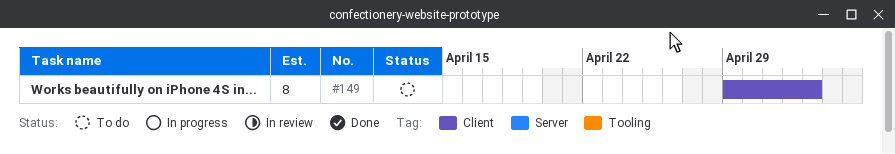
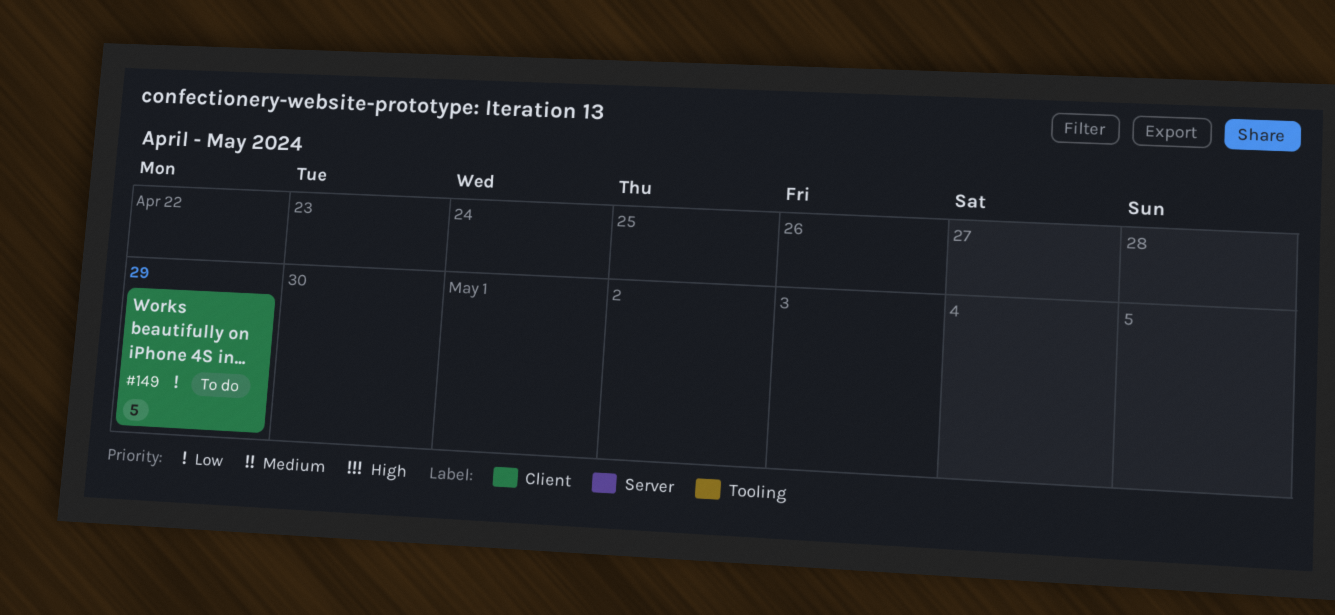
#149, estimate: 8 -> 5
#149, due: May 3 -> Apr 29

